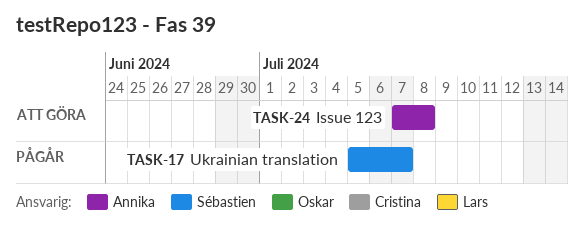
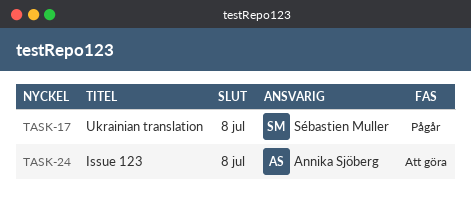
TASK-17, due: Jul 7 -> Jul 8

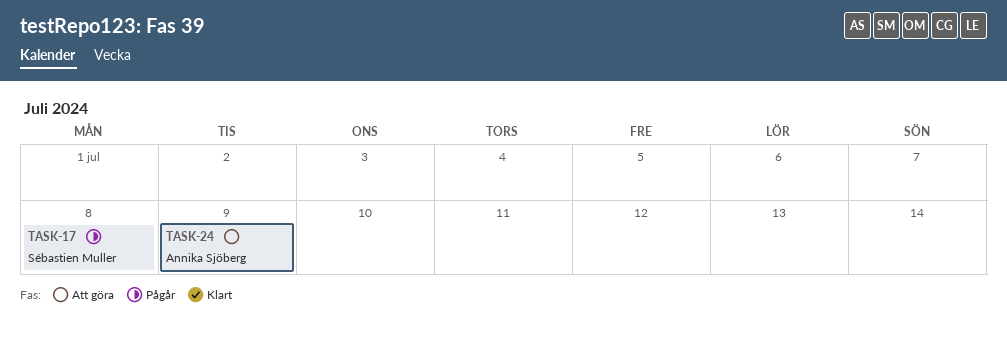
TASK-24, due: Jul 8 -> Jul 9

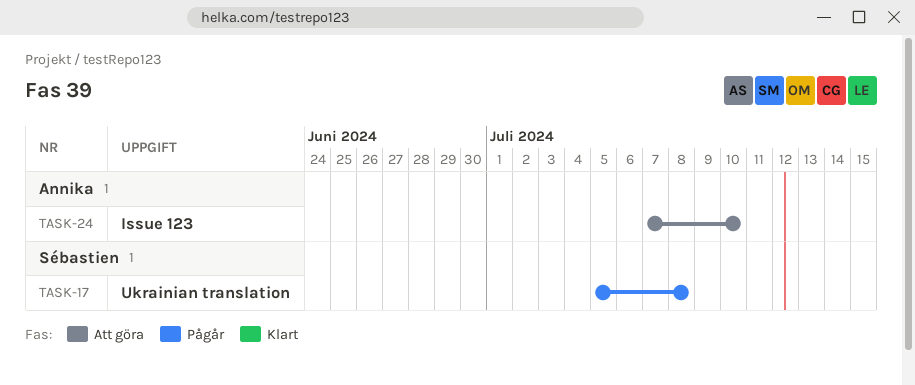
TASK-24, due: Jul 9 -> Jul 10

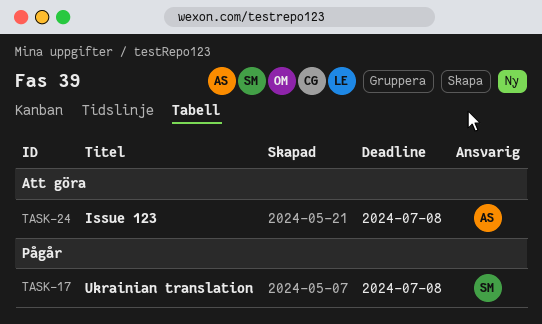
TASK-24, due: Jul 10 -> Jul 8

